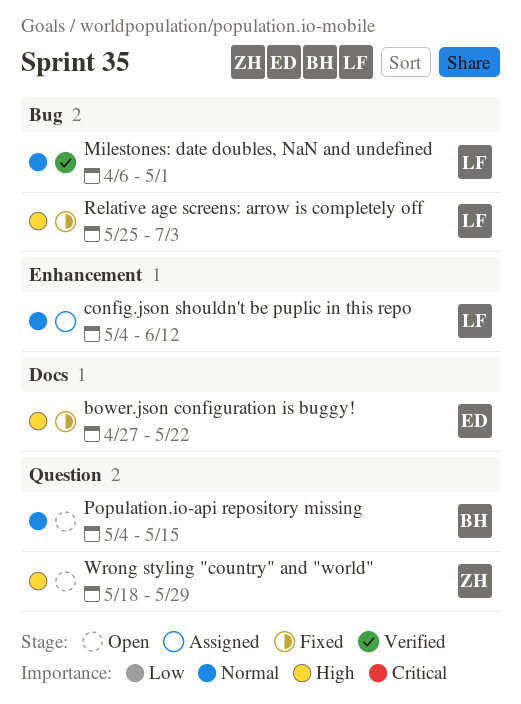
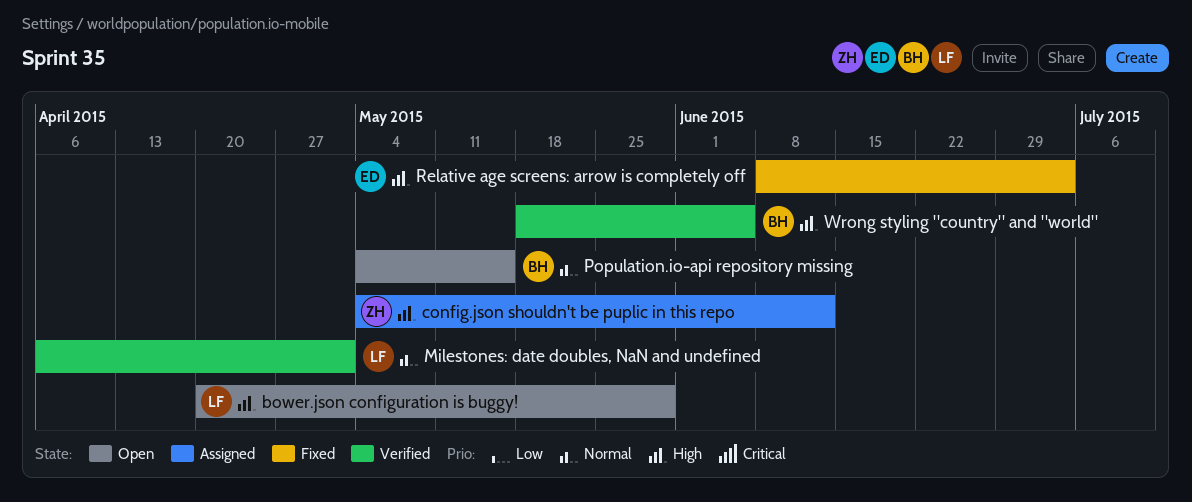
bower.json configuration is buggy!, status: Fixed -> Open
bower.json configuration is buggy!, owner: ED -> LF
bower.json configuration is buggy!, start: Apr 27 -> Apr 20
bower.json configuration is buggy!, due: May 22 -> May 29
config.json shouldn't be puplic in this repo, owner: LF -> ZH
config.json shouldn't be puplic in this repo, priority: Normal -> High
Relative age screens: arrow is completely off, owner: LF -> ED
Relative age screens: arrow is completely off, start: May 25 -> Jun 8
Wrong styling "country" and "world", status: Open -> Verified
Wrong styling "country" and "world", owner: ZH -> BH
Wrong styling "country" and "world", due: May 29 -> Jun 5

